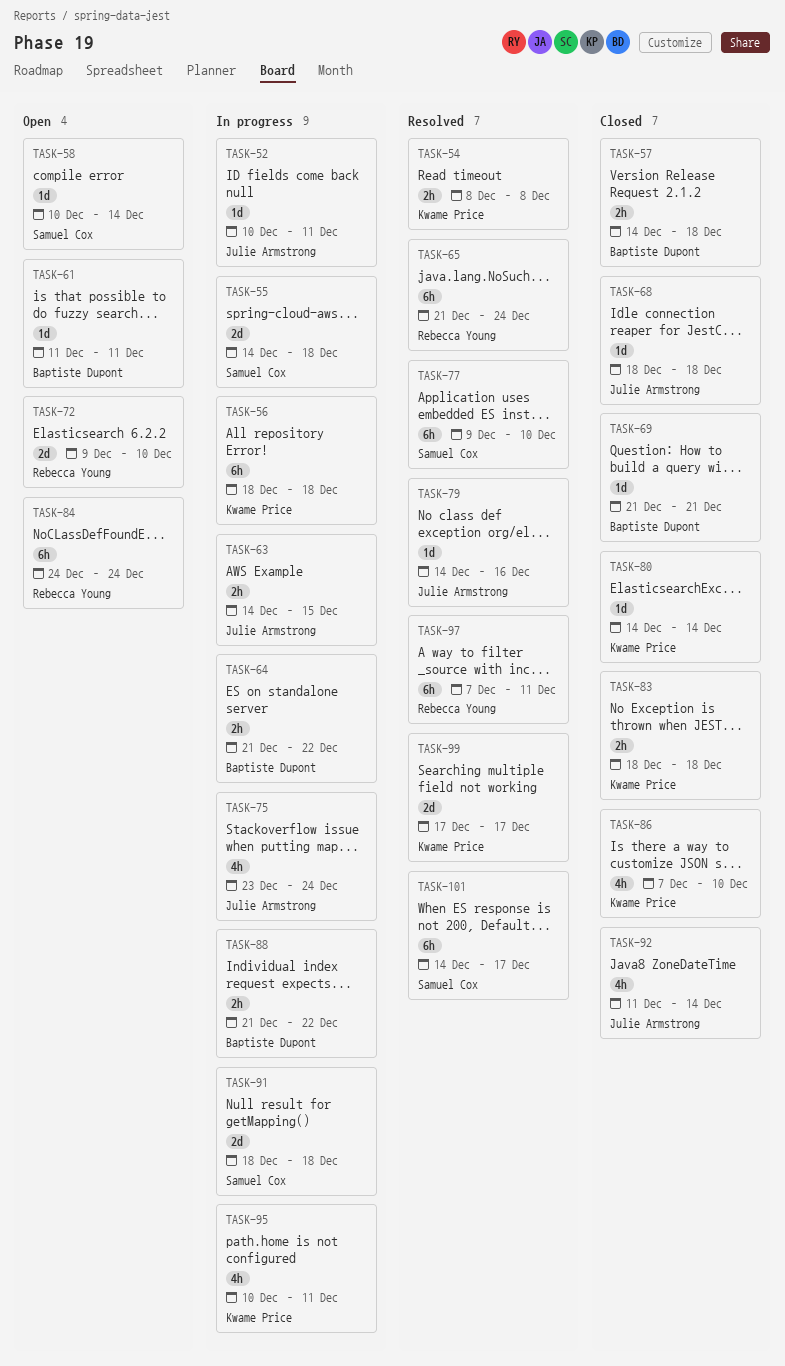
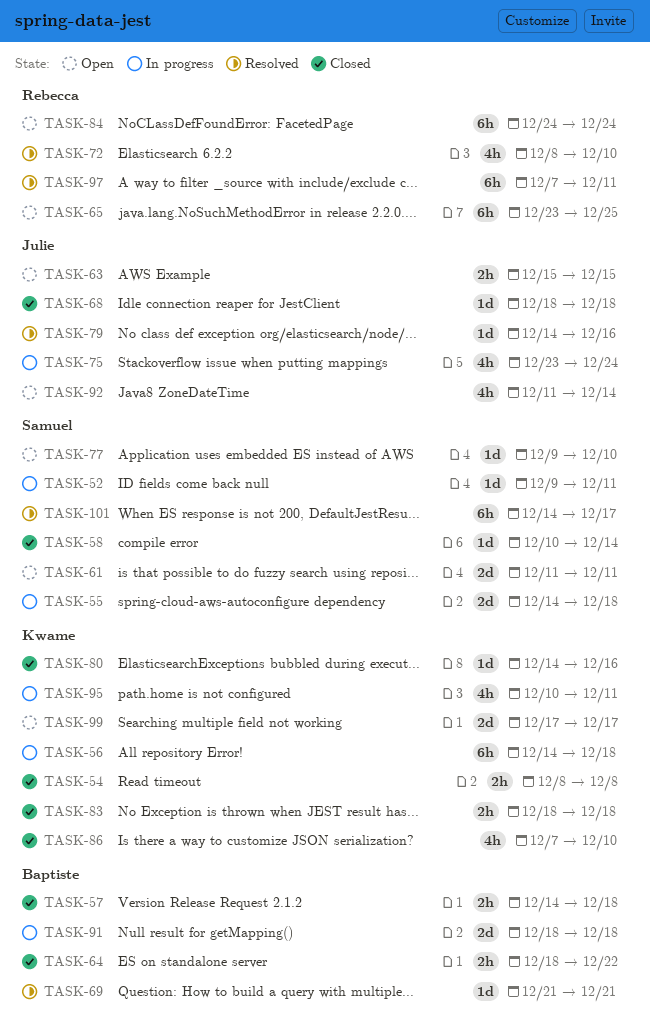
TASK-52, owner: Julie Armstrong -> Samuel Cox
TASK-52, start: Dec 10 -> Dec 9
TASK-54, status: Resolved -> Closed
TASK-56, start: Dec 18 -> Dec 14
TASK-58, status: Open -> Closed
TASK-61, owner: Baptiste Dupont -> Samuel Cox
TASK-61, estimate: 1d -> 2d
TASK-63, status: In progress -> Open
TASK-63, start: Dec 14 -> Dec 15
TASK-64, status: In progress -> Closed
TASK-64, start: Dec 21 -> Dec 18
TASK-65, status: Resolved -> Open
TASK-65, start: Dec 21 -> Dec 23
TASK-65, due: Dec 24 -> Dec 25
TASK-69, status: Closed -> Resolved
TASK-72, status: Open -> Resolved
TASK-72, estimate: 2d -> 4h
TASK-72, start: Dec 9 -> Dec 8
TASK-77, status: Resolved -> Open
TASK-77, estimate: 6h -> 1d
TASK-80, due: Dec 14 -> Dec 16
TASK-88: present -> none
TASK-91, owner: Samuel Cox -> Baptiste Dupont
TASK-92, status: Closed -> Open
TASK-99, status: Resolved -> Open

